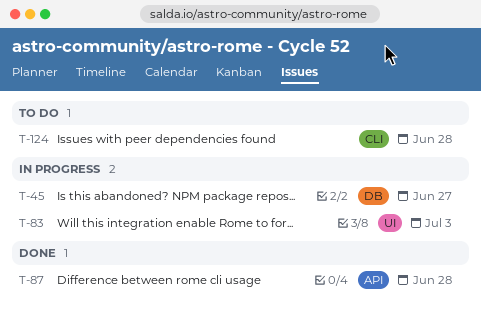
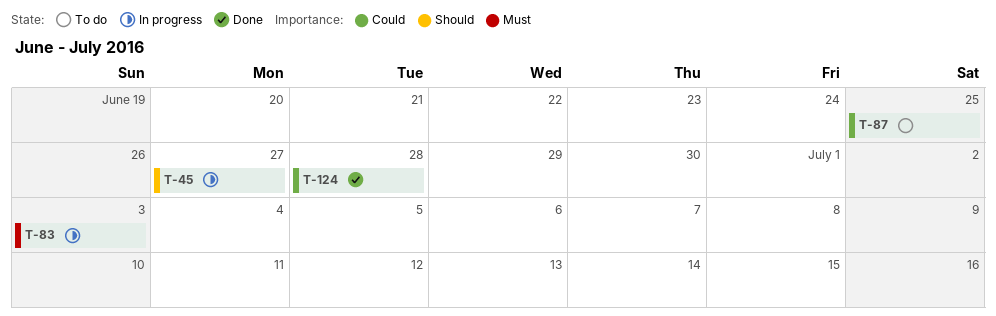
T-87, status: Done -> To do
T-87, due: Jun 28 -> Jun 25
T-124, status: To do -> Done

